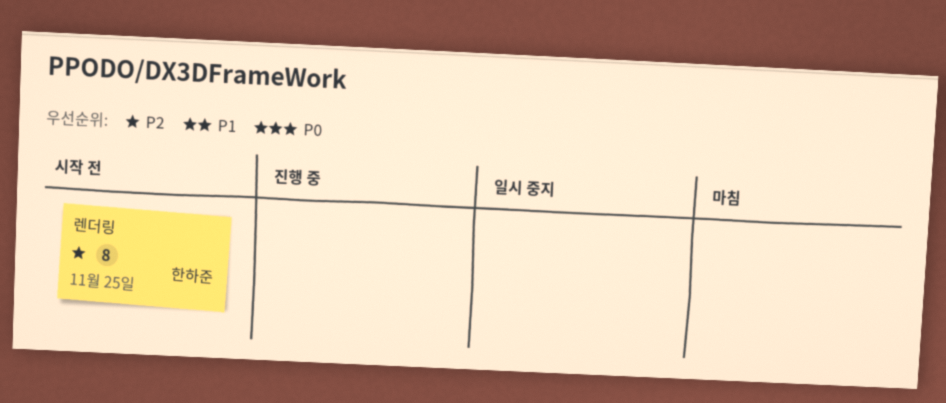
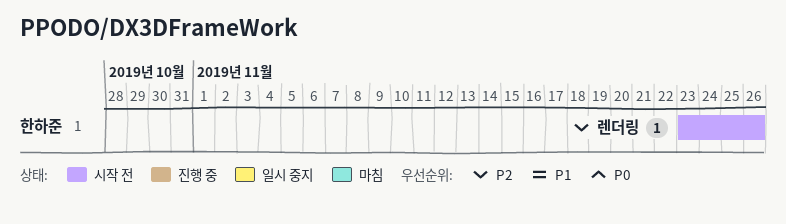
렌더링, estimate: 8 -> 1
렌더링, due: Nov 25 -> Nov 26

